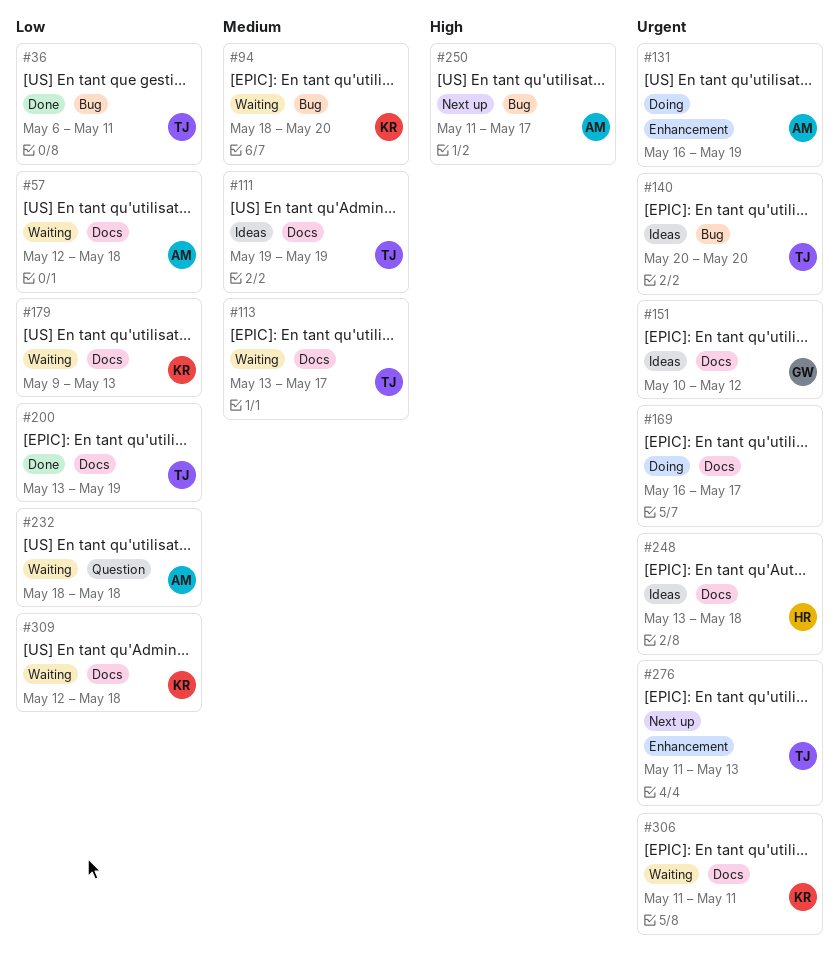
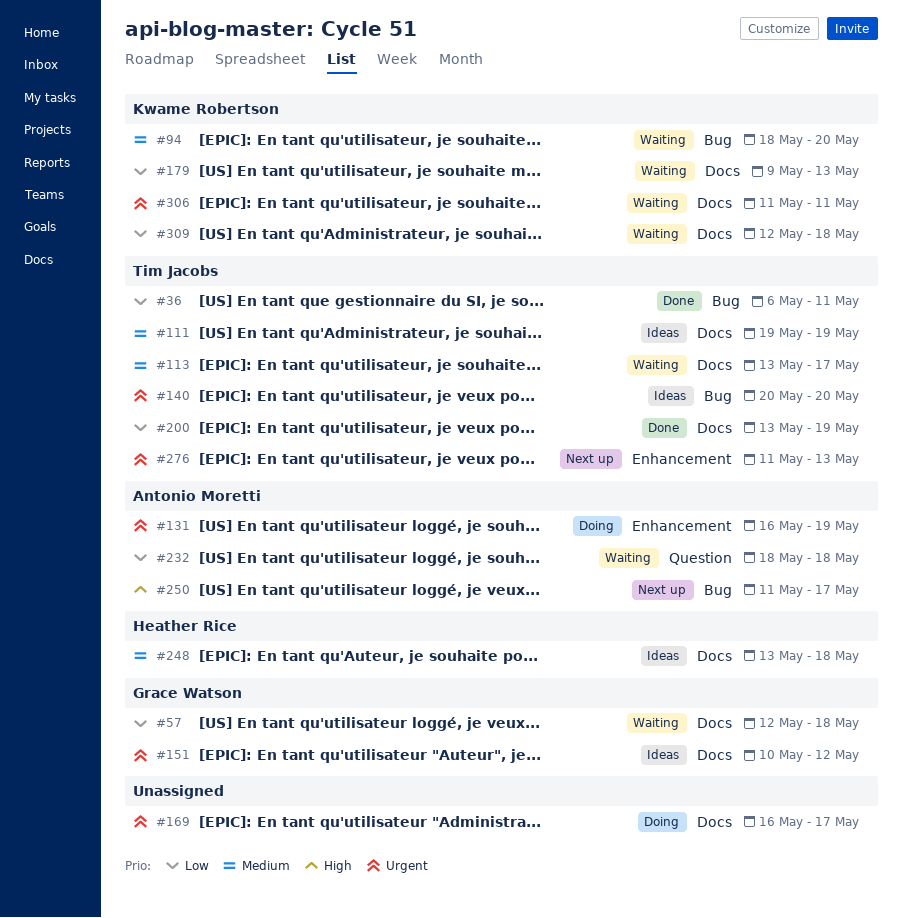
#57, owner: Antonio Moretti -> Grace Watson
#248, priority: Urgent -> Medium

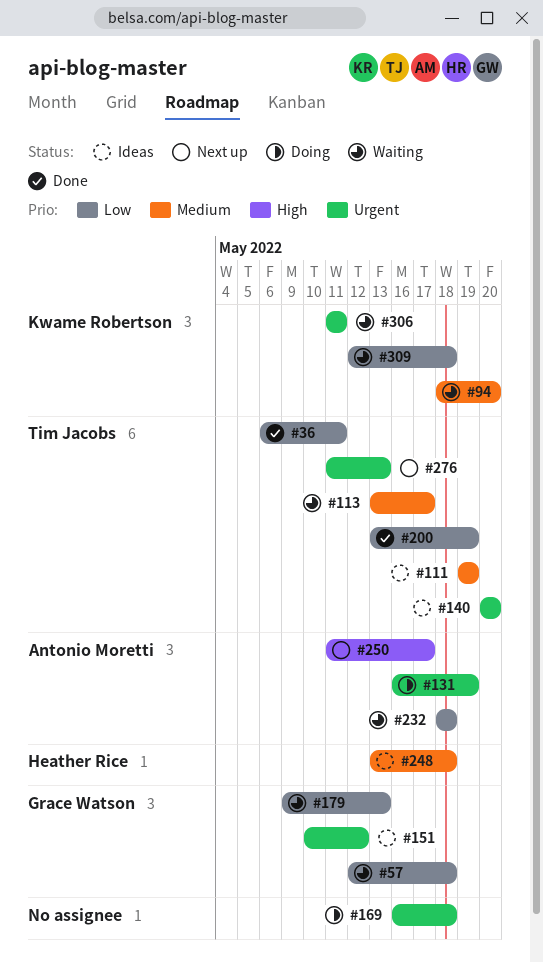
#169, due: May 17 -> May 18
#179, owner: Kwame Robertson -> Grace Watson

